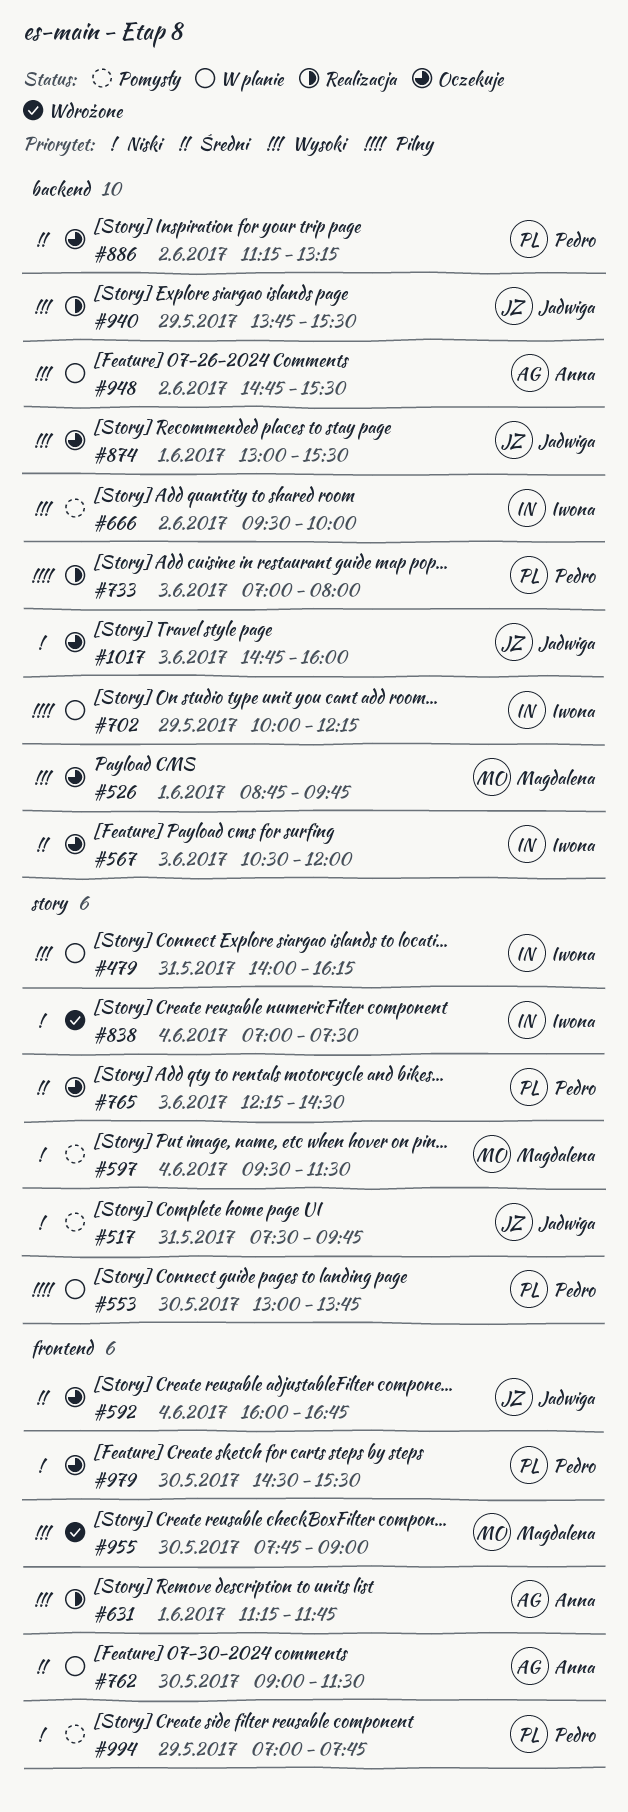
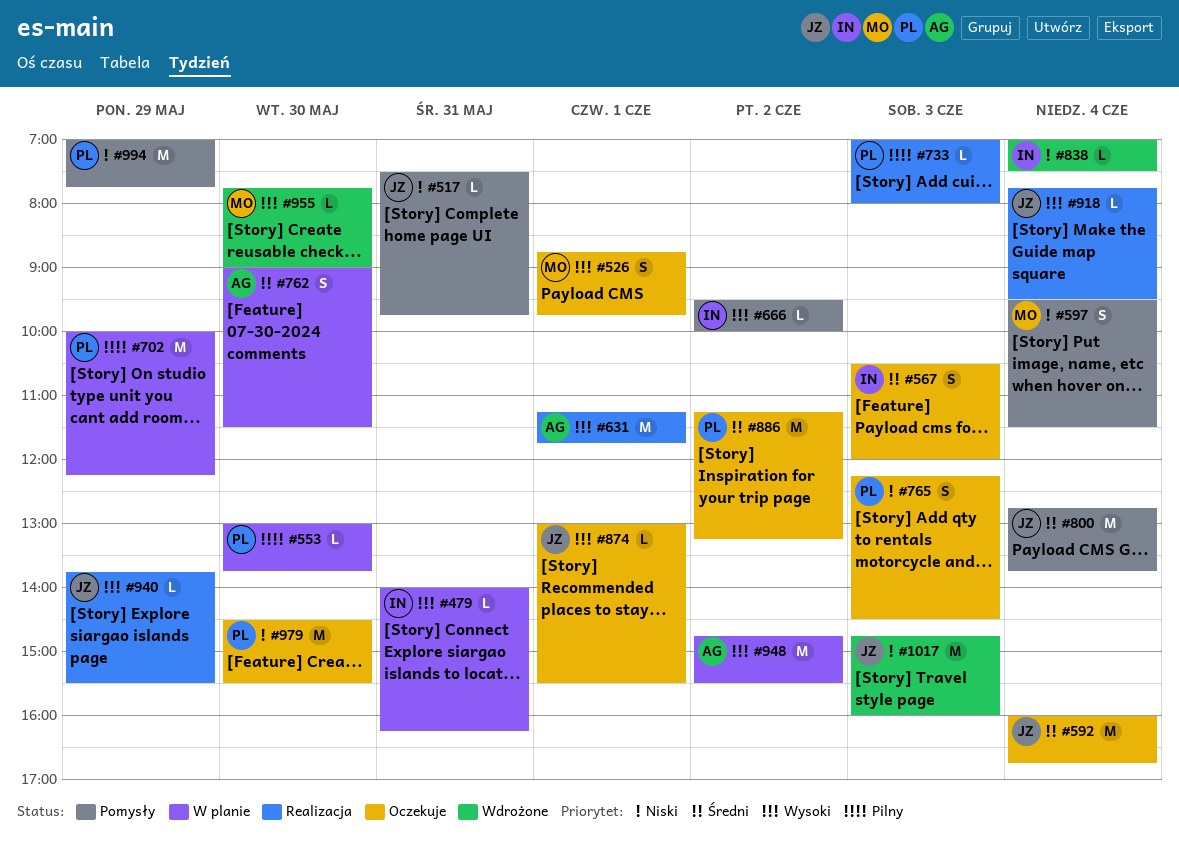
#702, owner: Iwona -> Pedro
#765, priority: Średni -> Niski
#800: none -> present
#918: none -> present
#1017, status: Oczekuje -> Wdrożone

